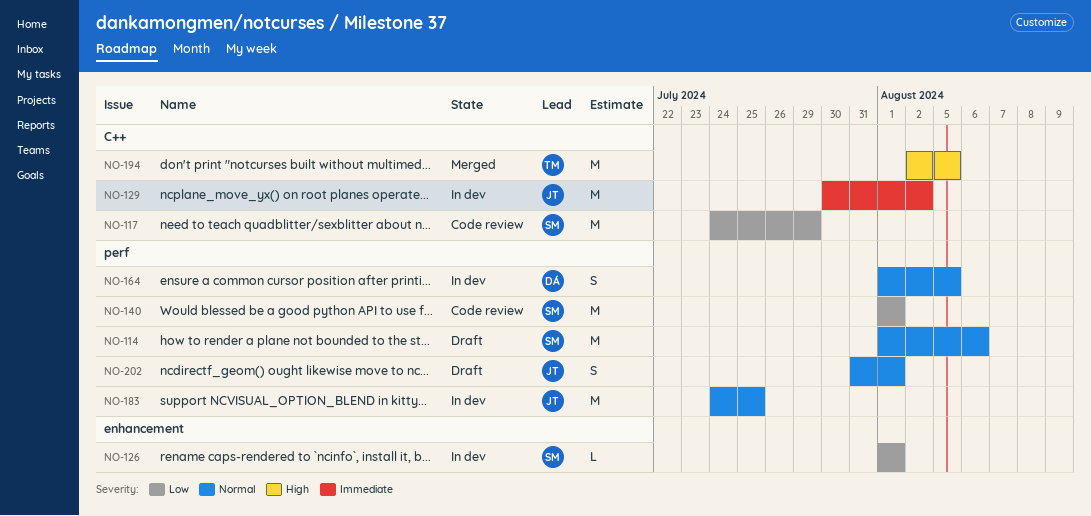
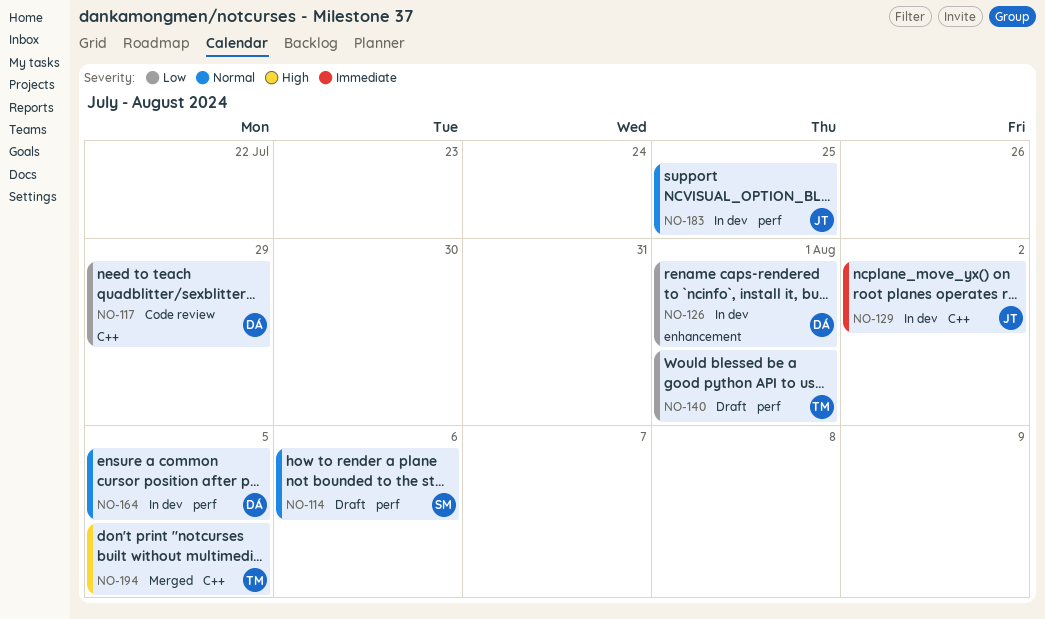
NO-117, owner: SM -> DÁ
NO-126, owner: SM -> DÁ
NO-140, status: Code review -> Draft
NO-140, owner: SM -> TM
NO-202: present -> none

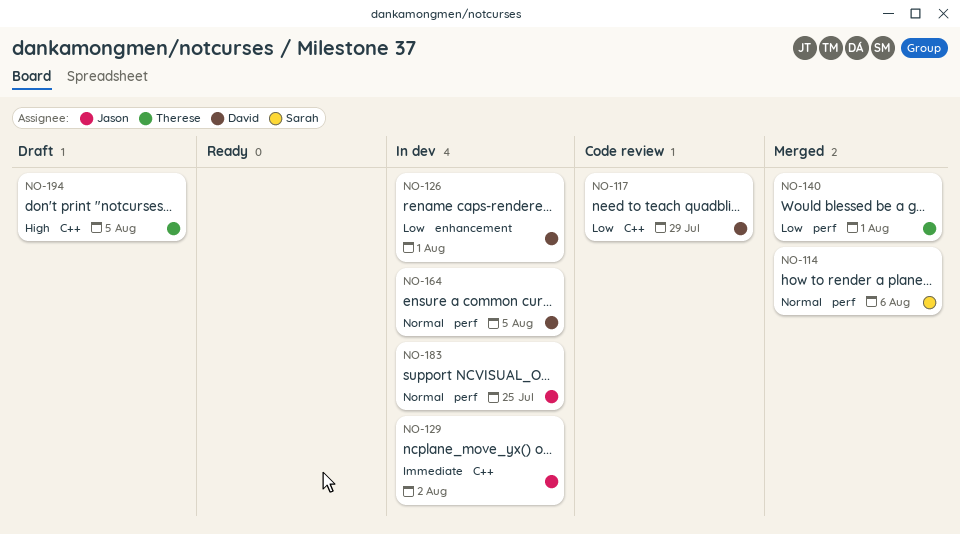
NO-114, status: Draft -> Merged
NO-140, status: Draft -> Merged
NO-194, status: Merged -> Draft

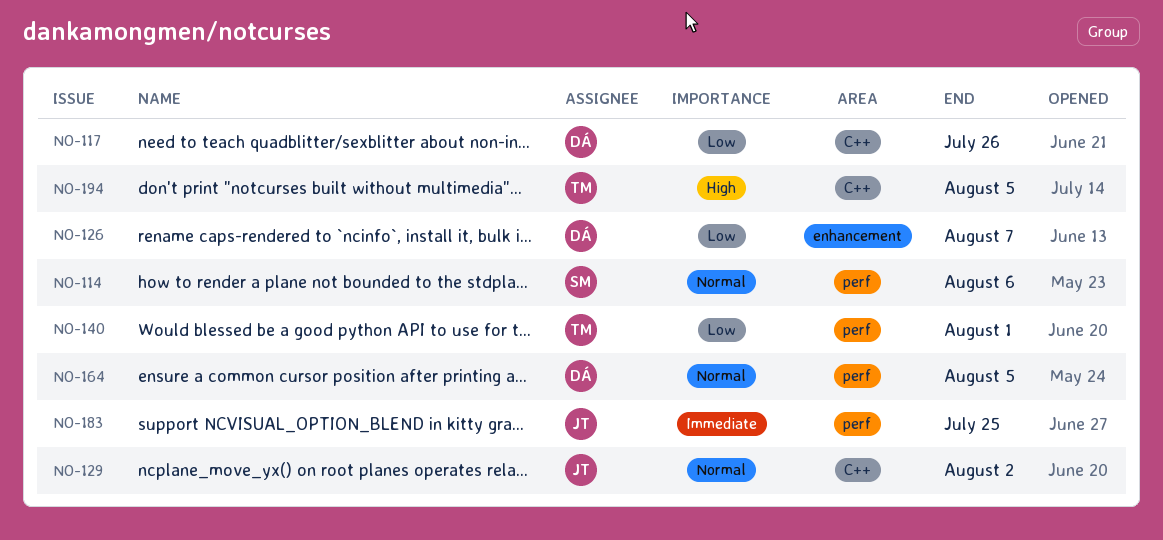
NO-117, due: Jul 29 -> Jul 26
NO-126, due: Aug 1 -> Aug 7
NO-129, priority: Immediate -> Normal
NO-183, priority: Normal -> Immediate

